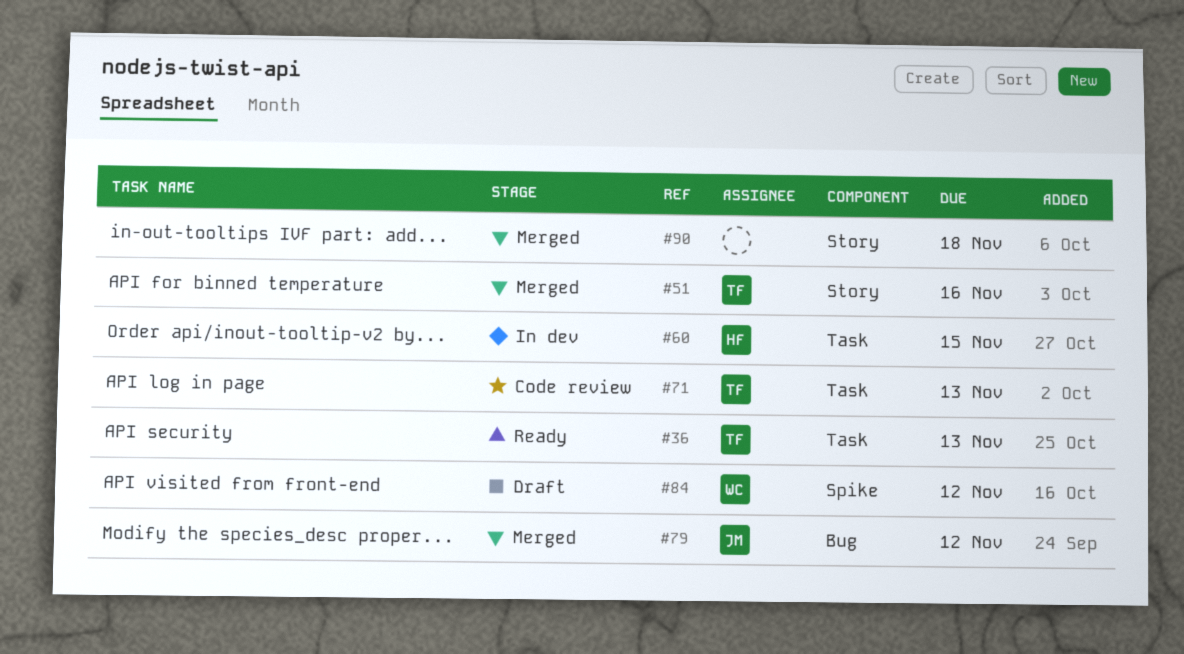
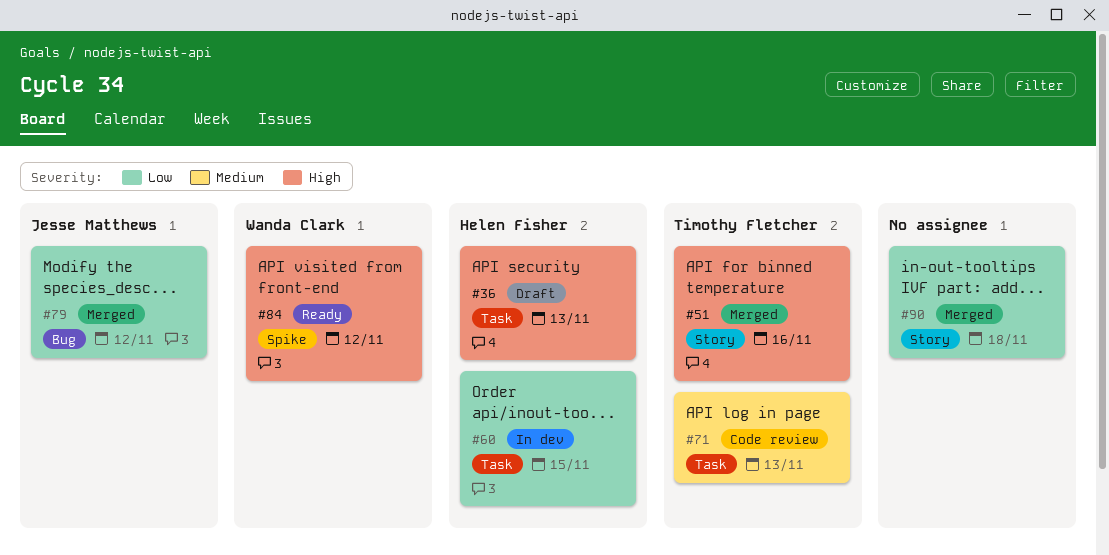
#36, status: Ready -> Draft
#36, owner: Timothy Fletcher -> Helen Fisher
#84, status: Draft -> Ready

